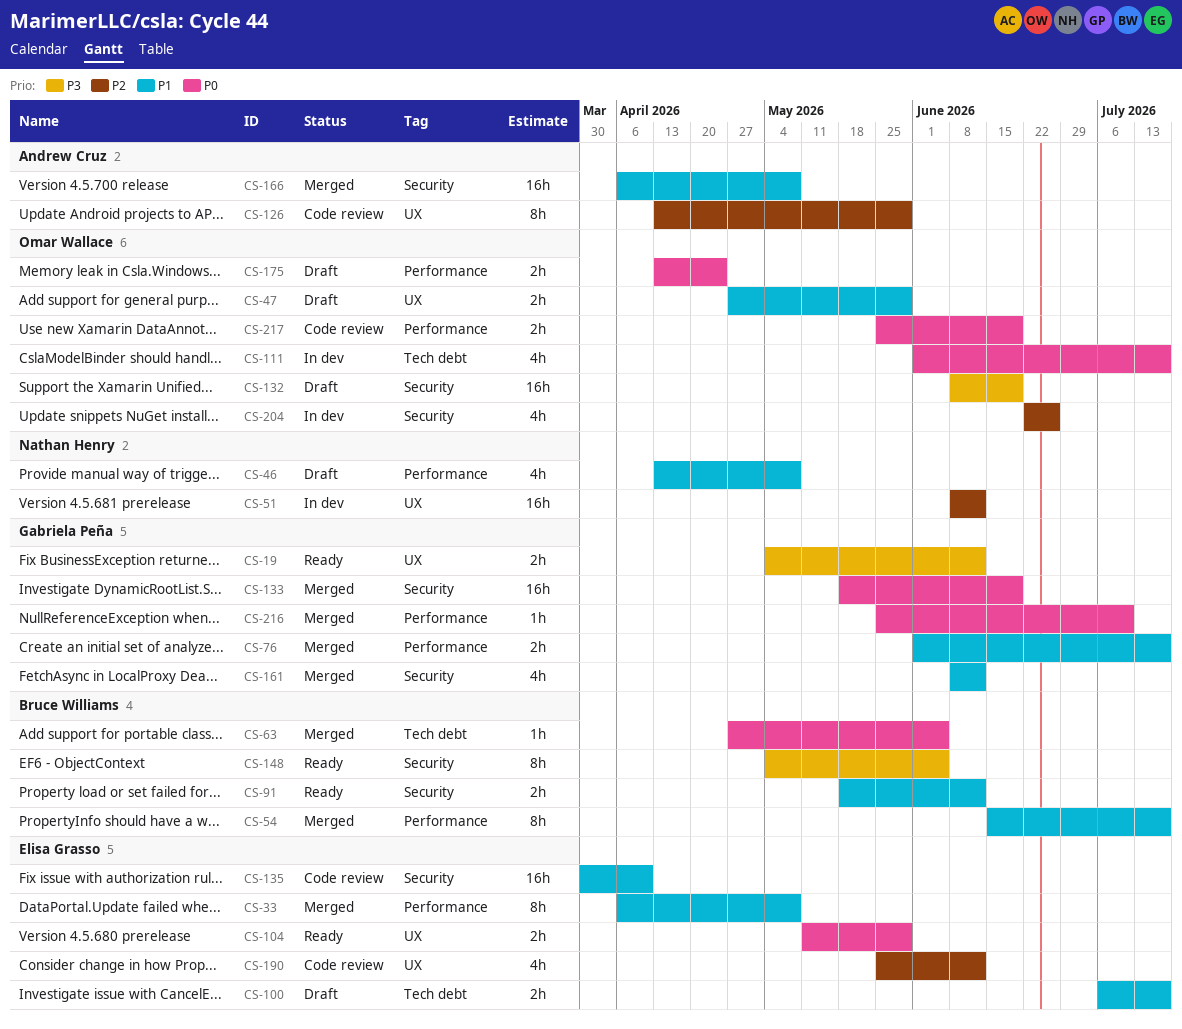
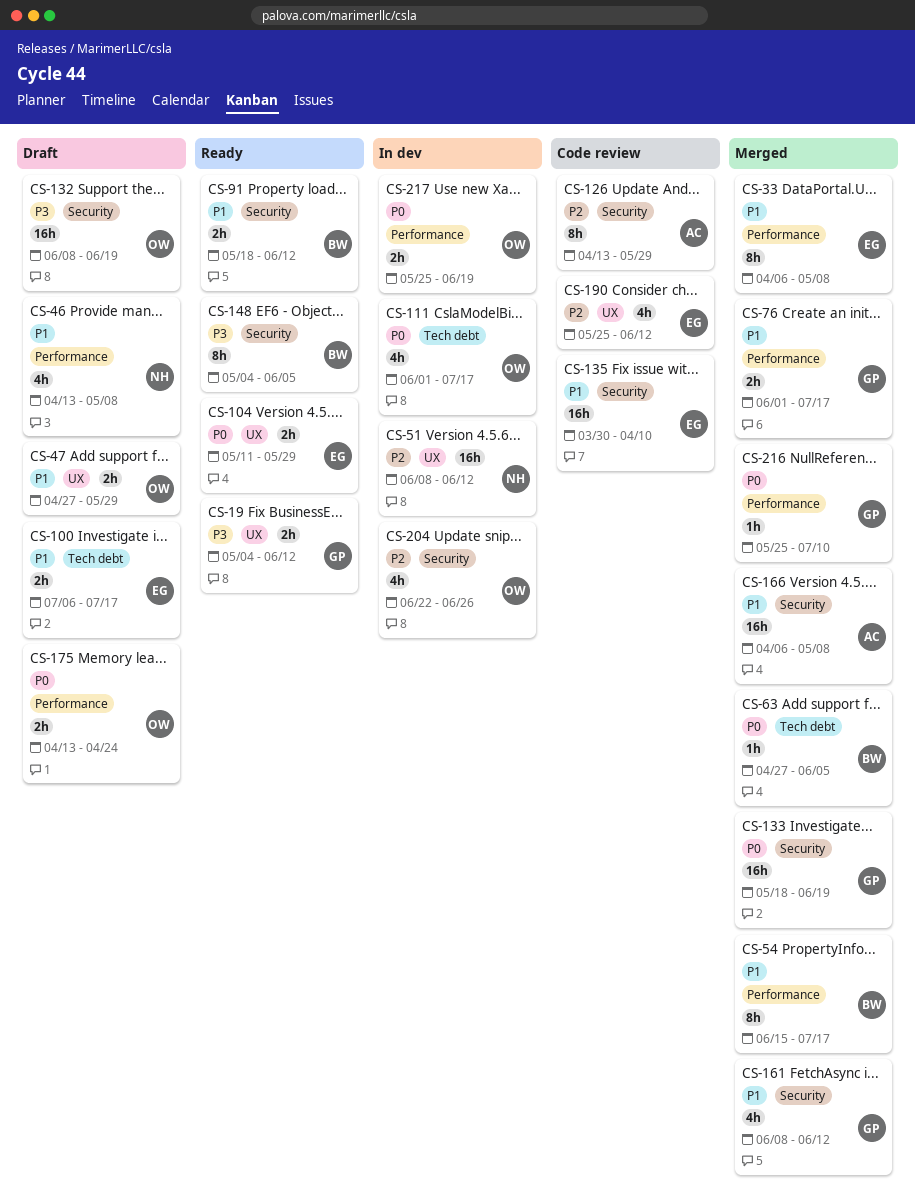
CS-126, label: UX -> Security
CS-217, status: Code review -> In dev

